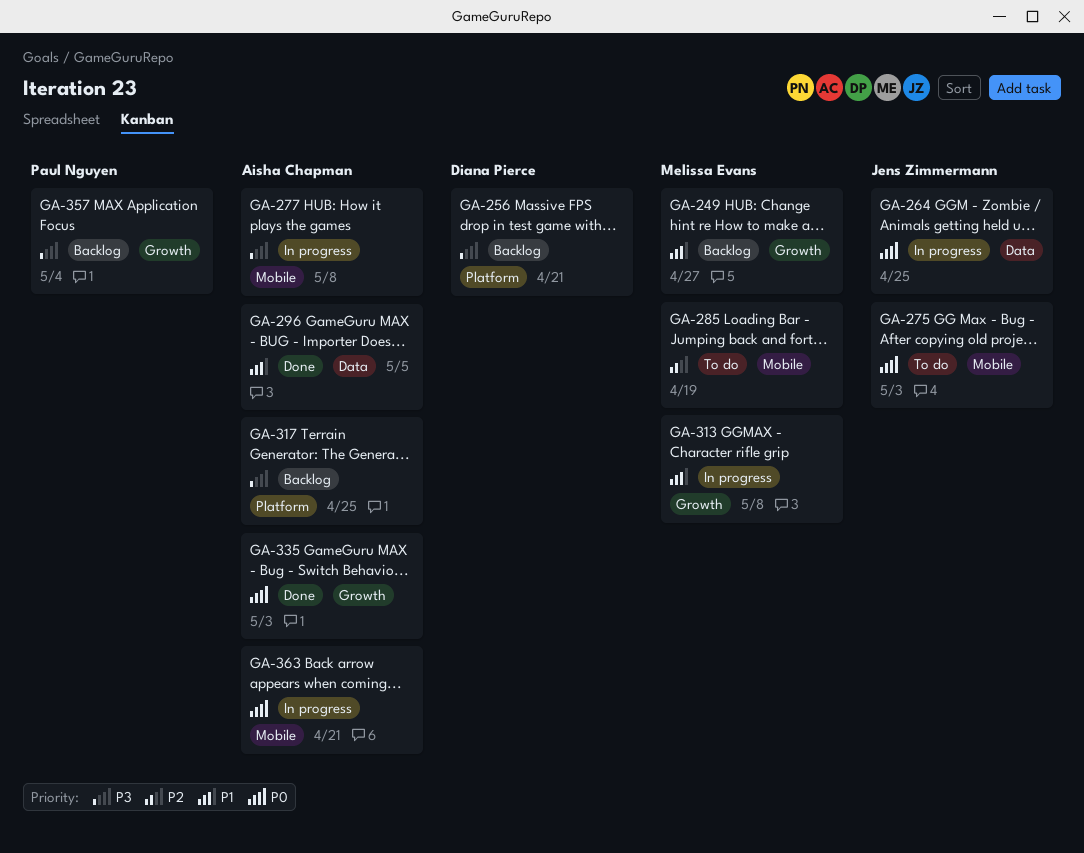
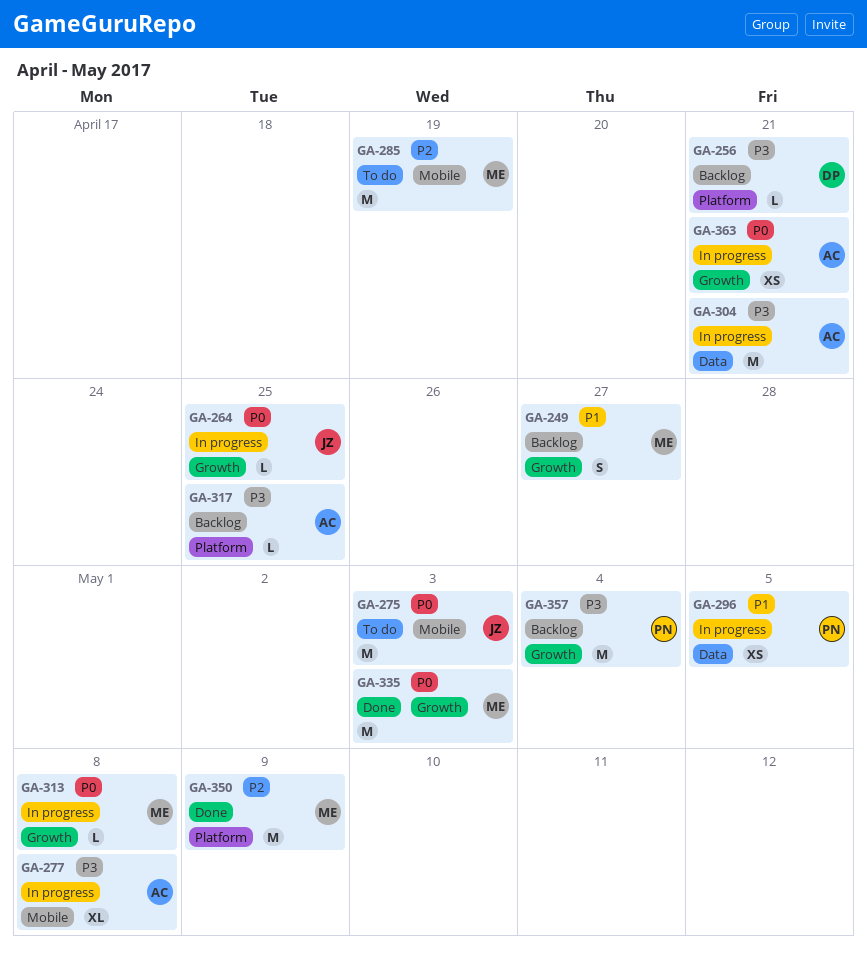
GA-264, label: Data -> Growth
GA-296, status: Done -> In progress
GA-296, owner: Aisha Chapman -> Paul Nguyen
GA-304: none -> present
GA-313, priority: P1 -> P0
GA-335, owner: Aisha Chapman -> Melissa Evans
GA-350: none -> present
GA-363, label: Mobile -> Growth

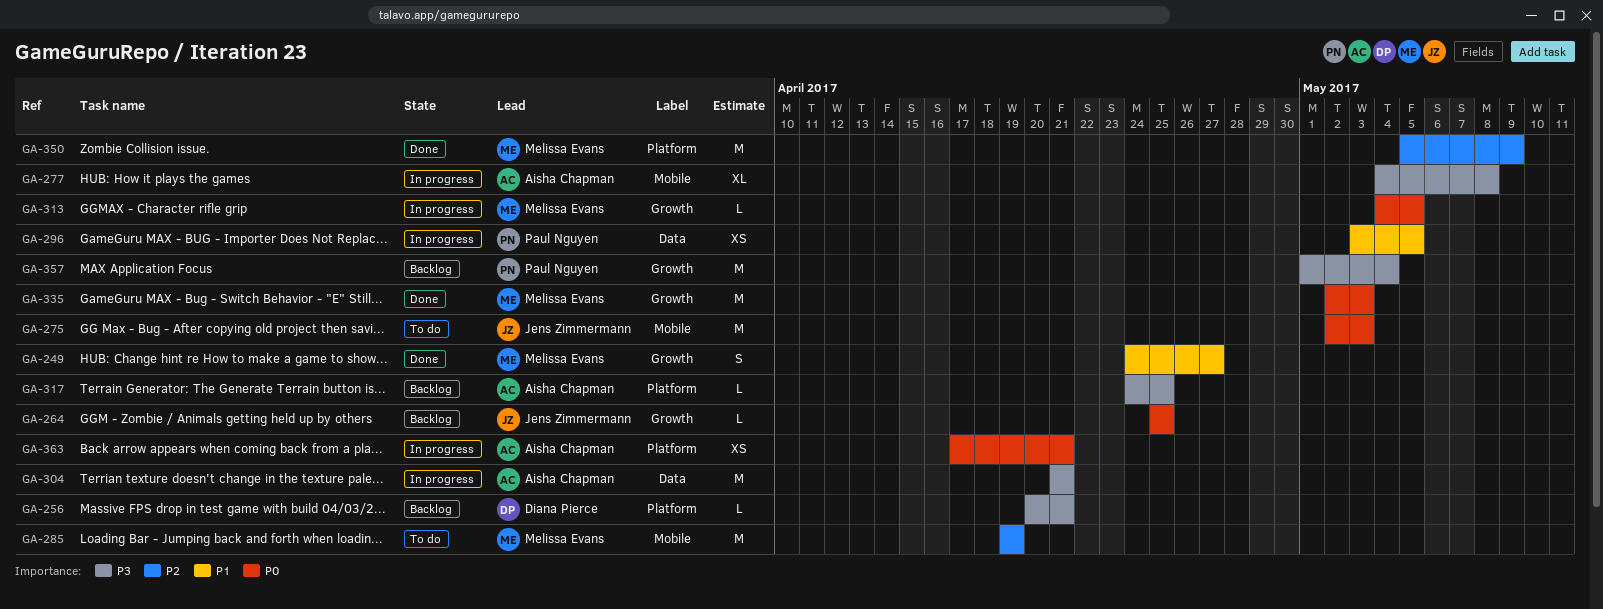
GA-249, status: Backlog -> Done
GA-264, status: In progress -> Backlog
GA-313, due: May 8 -> May 5
GA-363, label: Growth -> Platform

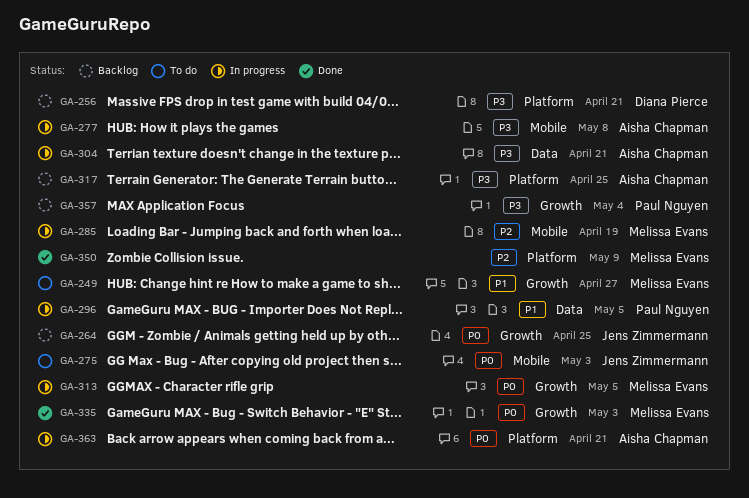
GA-249, status: Done -> To do
GA-285, status: To do -> In progress

